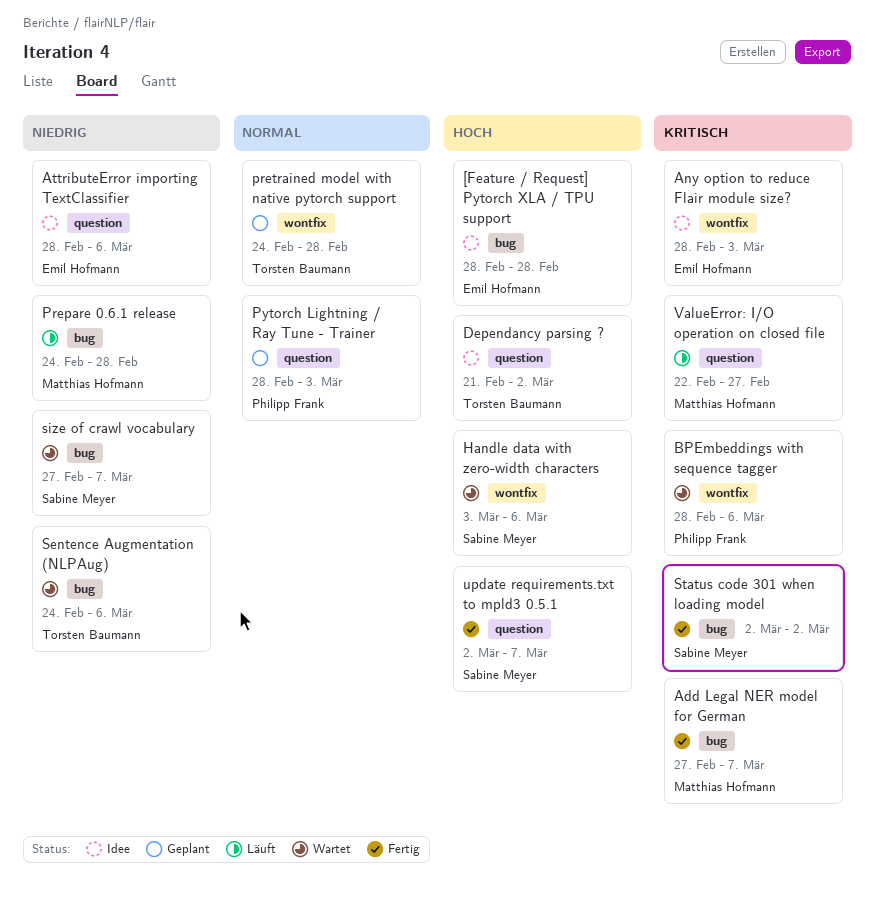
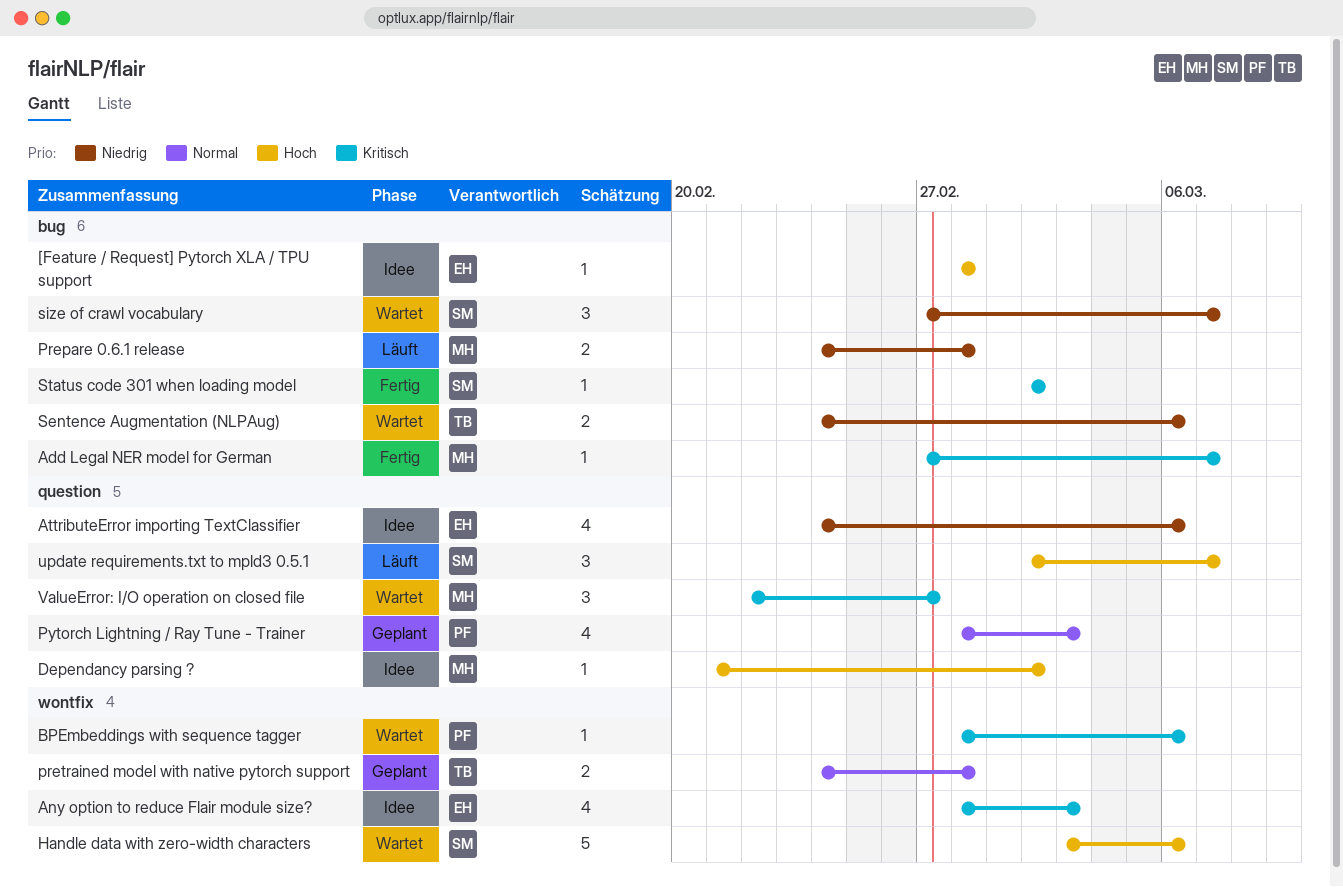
AttributeError importing TextClassifier, start: Feb 28 -> Feb 24
Dependancy parsing ?, owner: Torsten Baumann -> Matthias Hofmann
update requirements.txt to mpld3 0.5.1, status: Fertig -> Läuft
ValueError: I/O operation on closed file, status: Läuft -> Wartet

